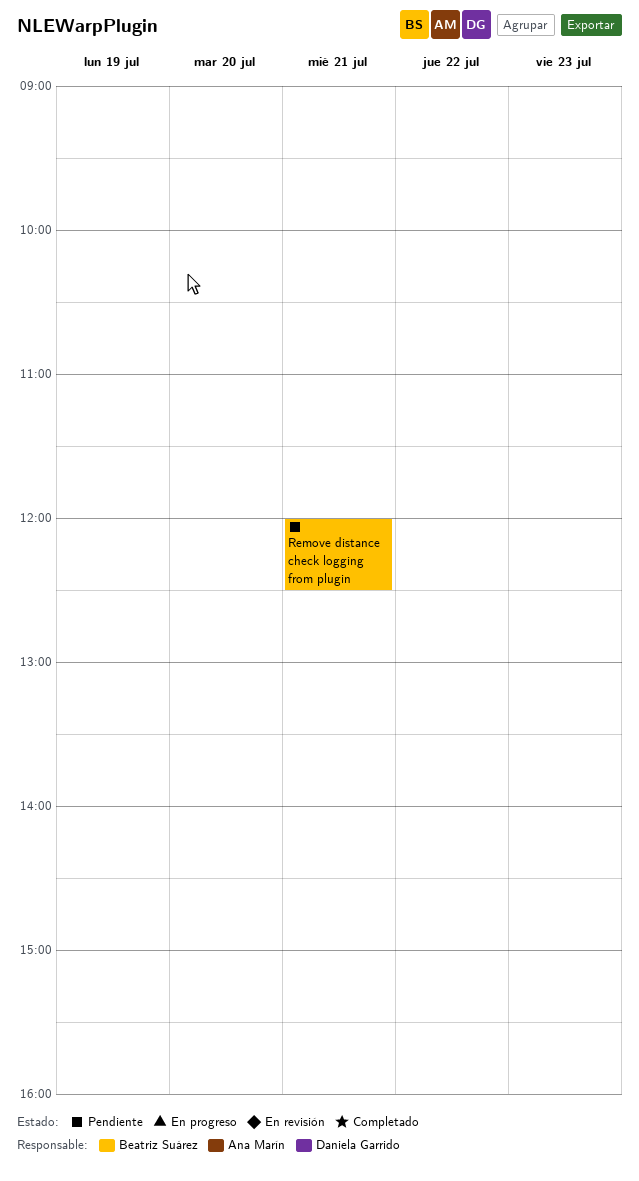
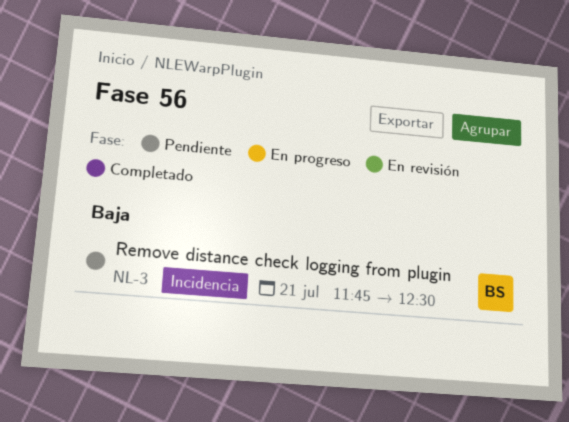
Remove distance check logging from plugin, begins: 12:00 -> 11:45

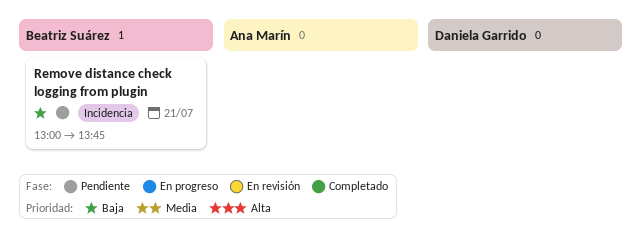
Remove distance check logging from plugin, begins: 11:45 -> 13:00
Remove distance check logging from plugin, ends: 12:30 -> 13:45

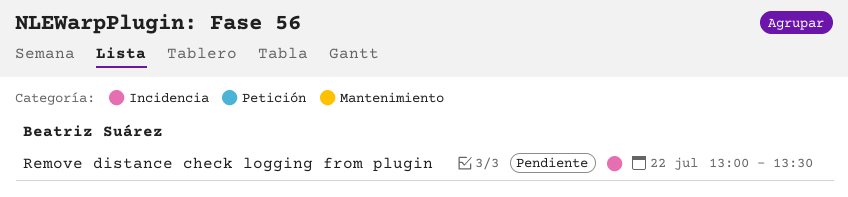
Remove distance check logging from plugin, day: Jul 21 -> Jul 22
Remove distance check logging from plugin, ends: 13:45 -> 13:30

